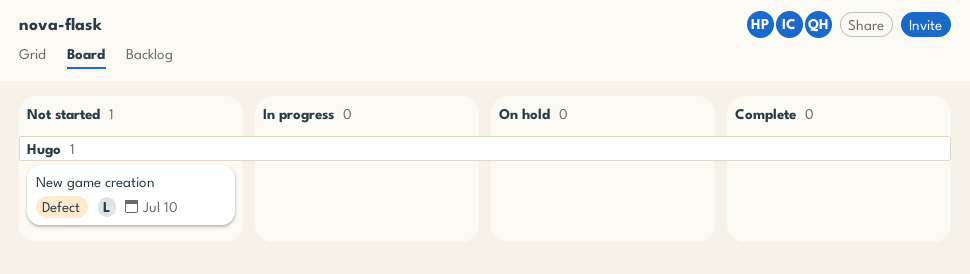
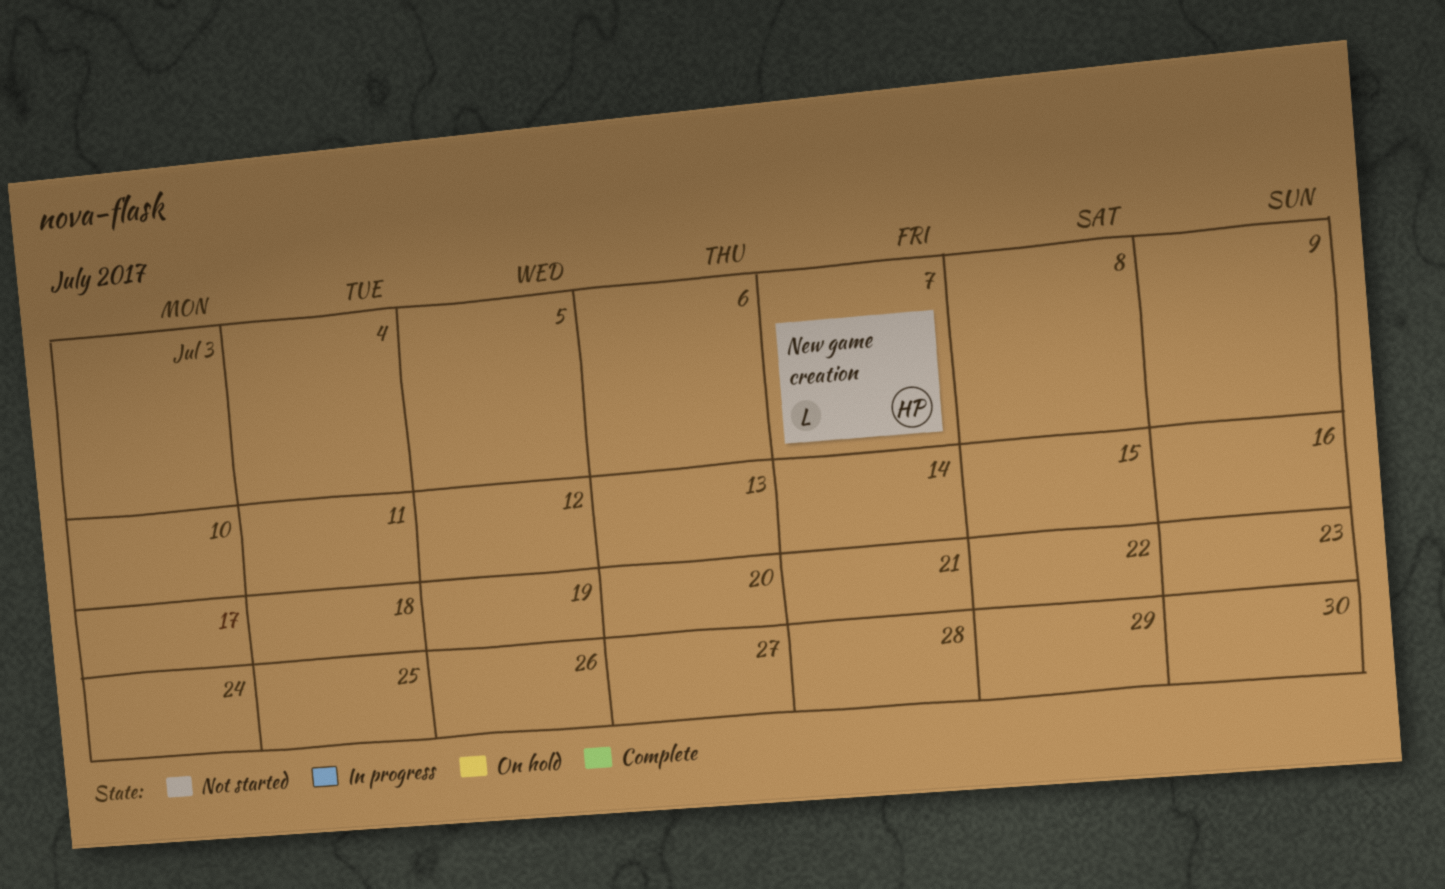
New game creation, due: Jul 10 -> Jul 7

